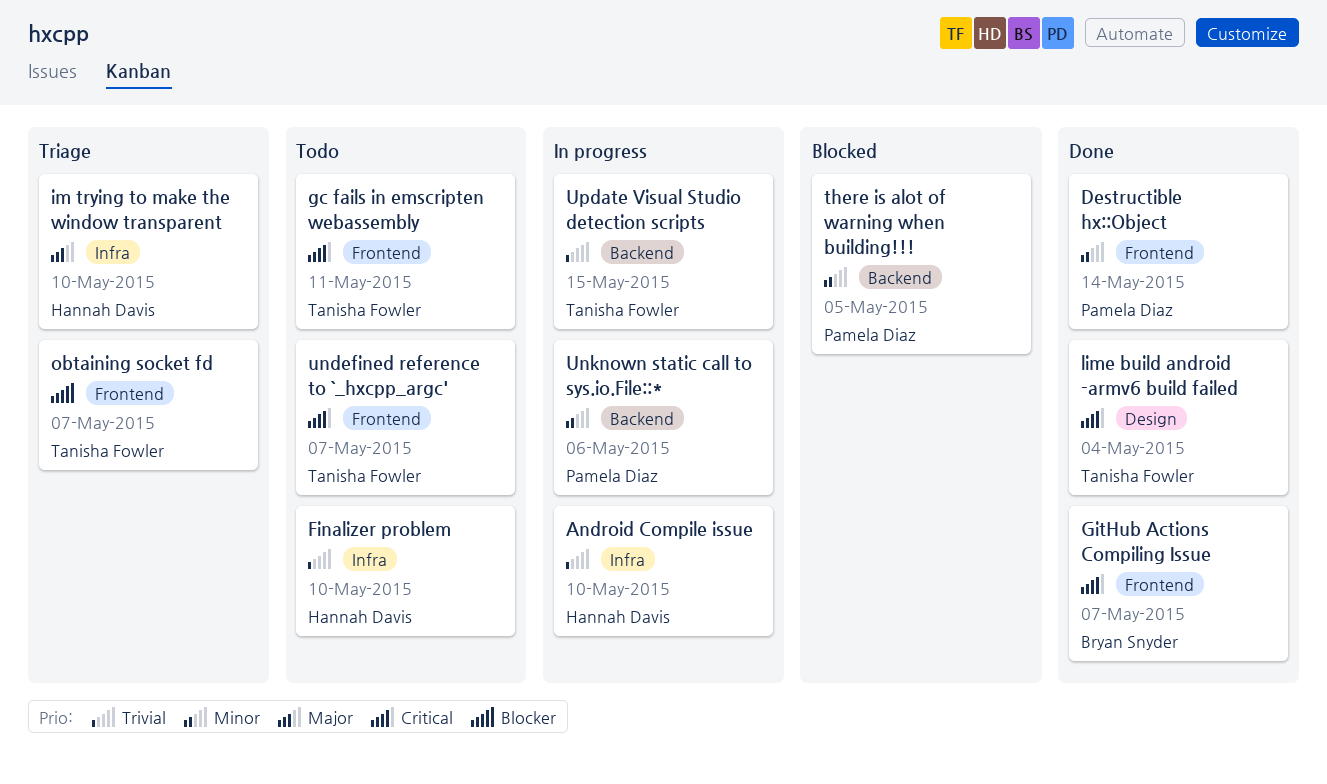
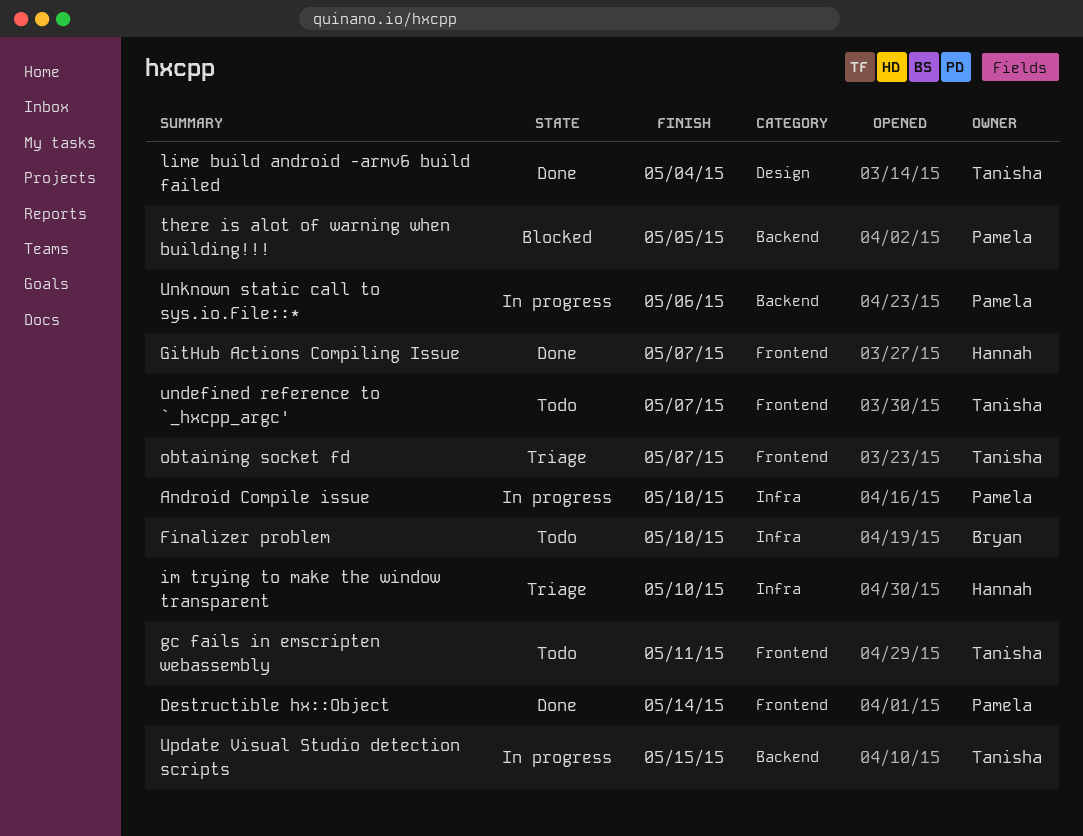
Android Compile issue, owner: Hannah Davis -> Pamela Diaz
Finalizer problem, owner: Hannah Davis -> Bryan Snyder
GitHub Actions Compiling Issue, owner: Bryan Snyder -> Hannah Davis

